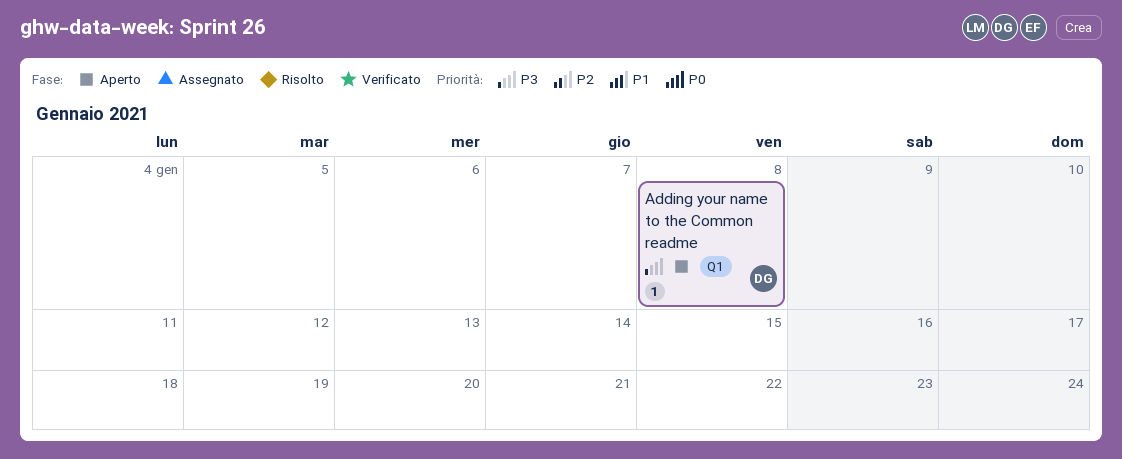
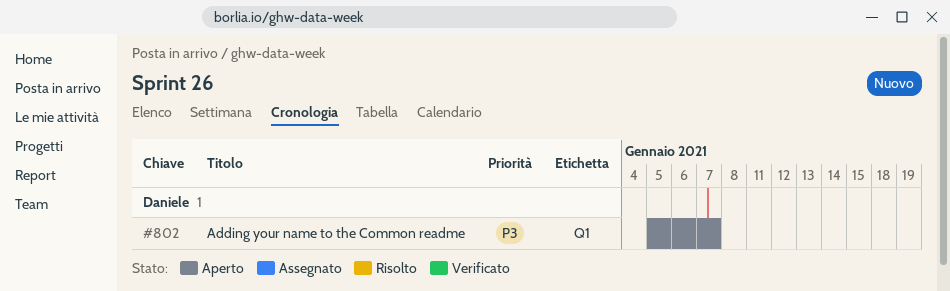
Adding your name to the Common readme, due: Jan 8 -> Jan 7

